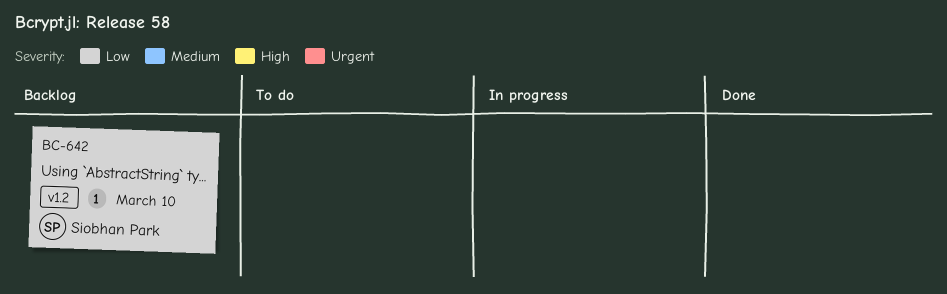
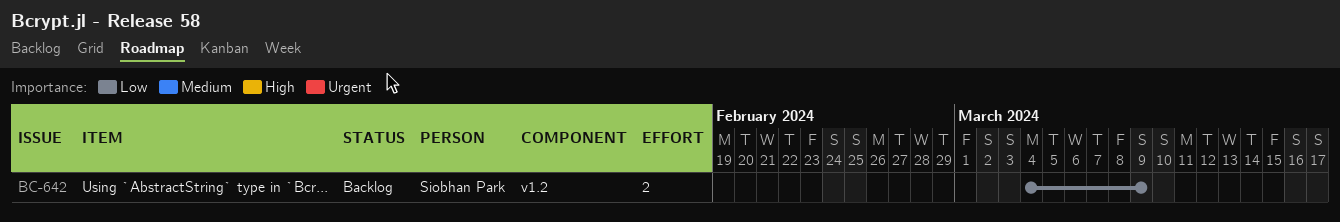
BC-642, estimate: 1 -> 2
BC-642, due: Mar 10 -> Mar 9

